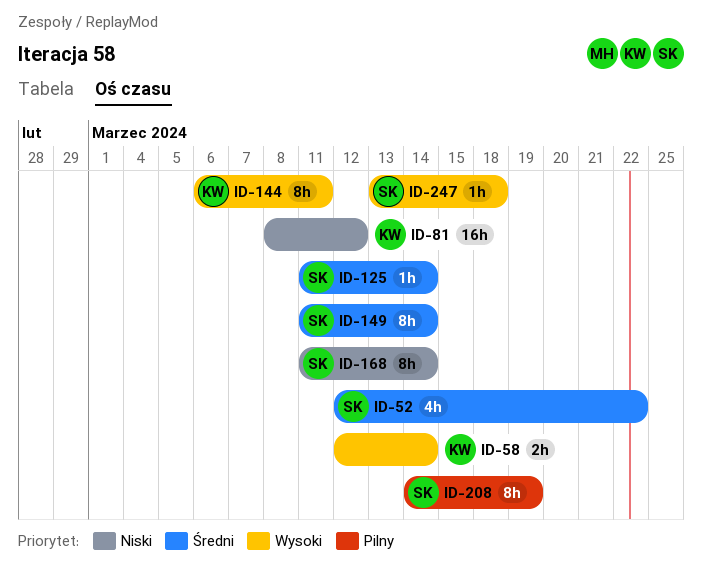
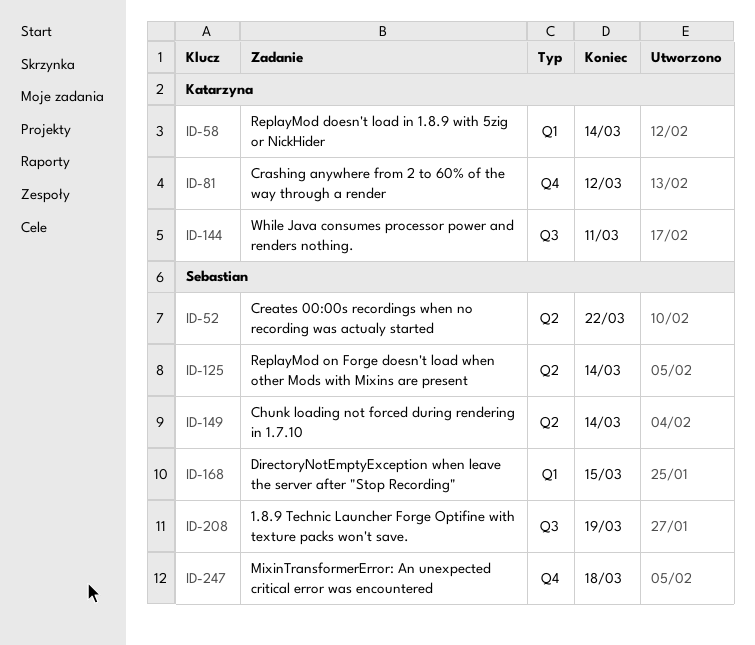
ID-168, due: Mar 14 -> Mar 15

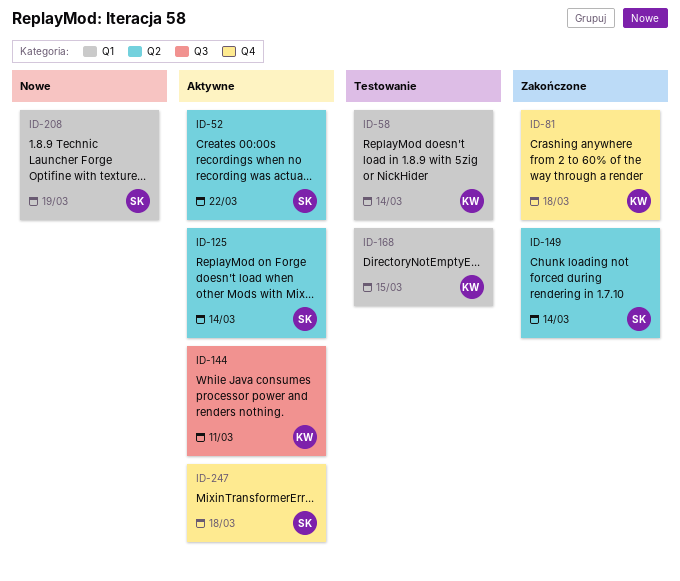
ID-81, due: Mar 12 -> Mar 18
ID-168, owner: Sebastian -> Katarzyna
ID-208, label: Q3 -> Q1

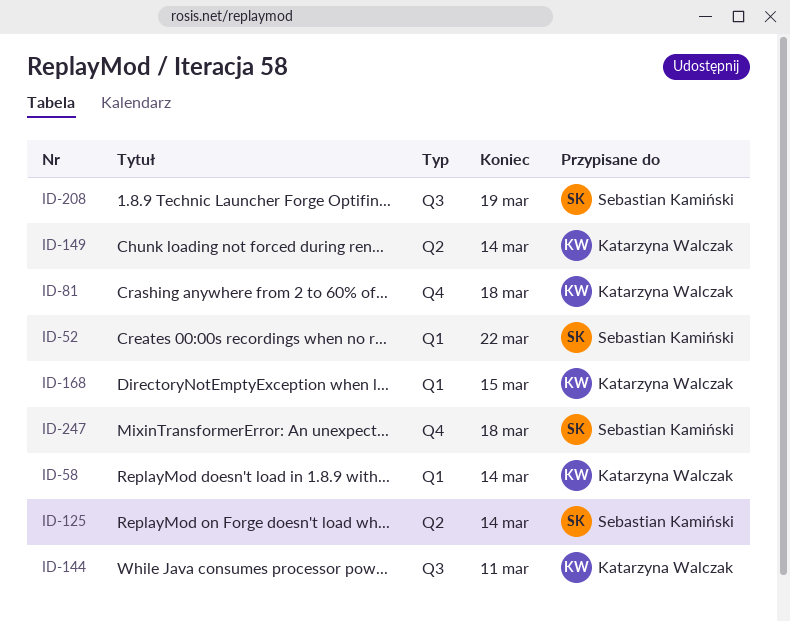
ID-52, label: Q2 -> Q1
ID-149, owner: Sebastian Kamiński -> Katarzyna Walczak
ID-208, label: Q1 -> Q3

